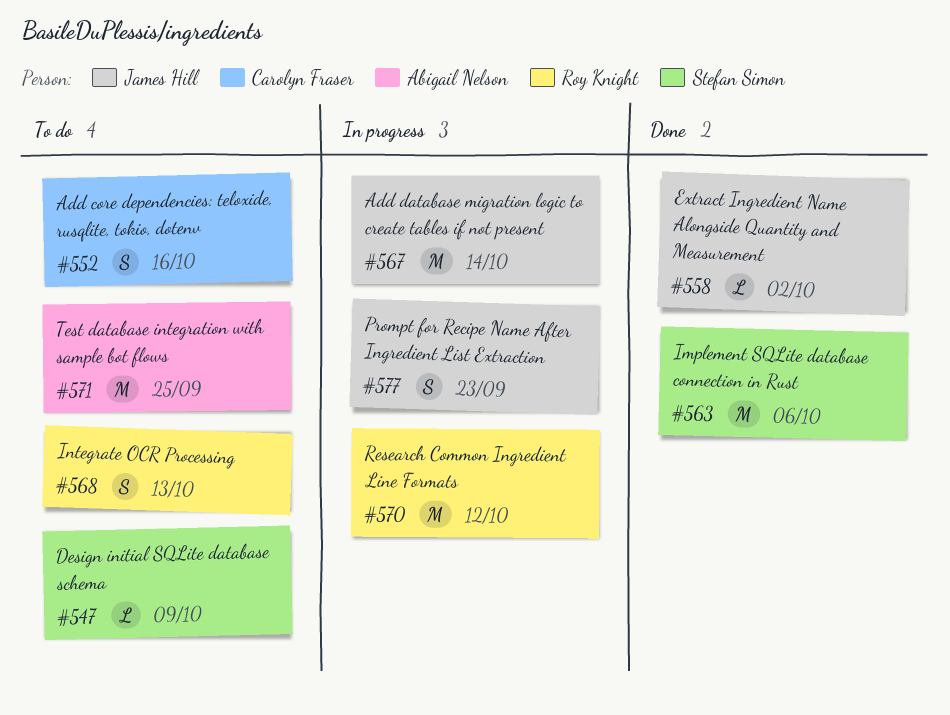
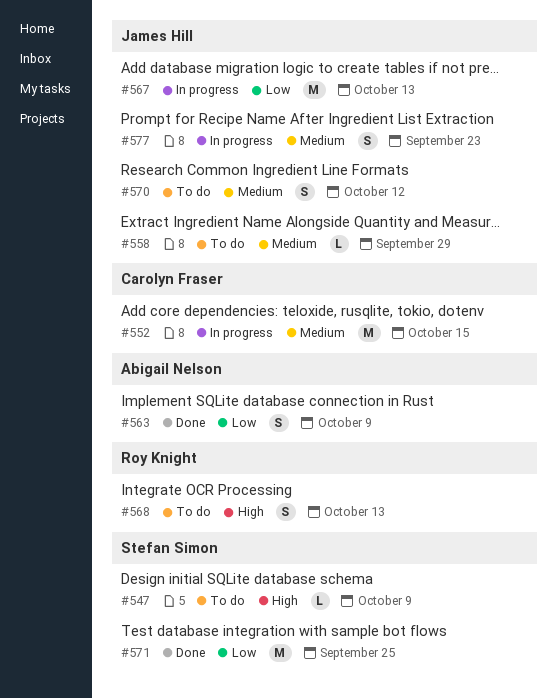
#552, status: To do -> In progress
#552, estimate: S -> M
#552, due: Oct 16 -> Oct 15
#558, status: Done -> To do
#558, due: Oct 2 -> Sep 29
#563, owner: Stefan Simon -> Abigail Nelson
#563, estimate: M -> S
#563, due: Oct 6 -> Oct 9
#567, due: Oct 14 -> Oct 13
#570, status: In progress -> To do
#570, owner: Roy Knight -> James Hill
#570, estimate: M -> S
#571, status: To do -> Done
#571, owner: Abigail Nelson -> Stefan Simon

